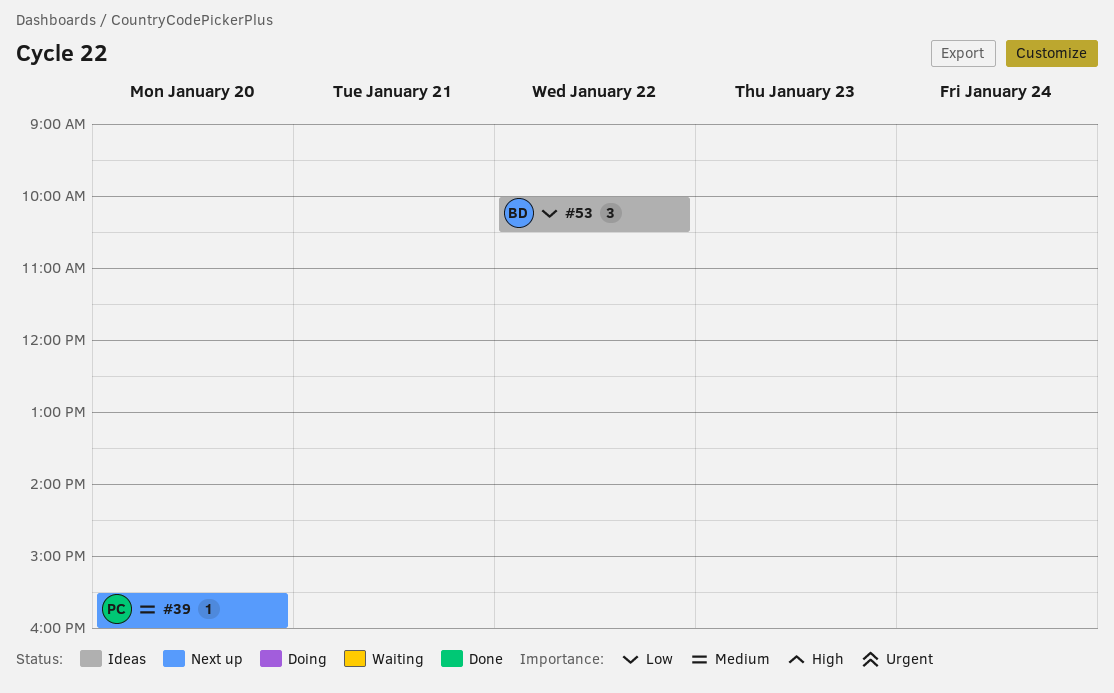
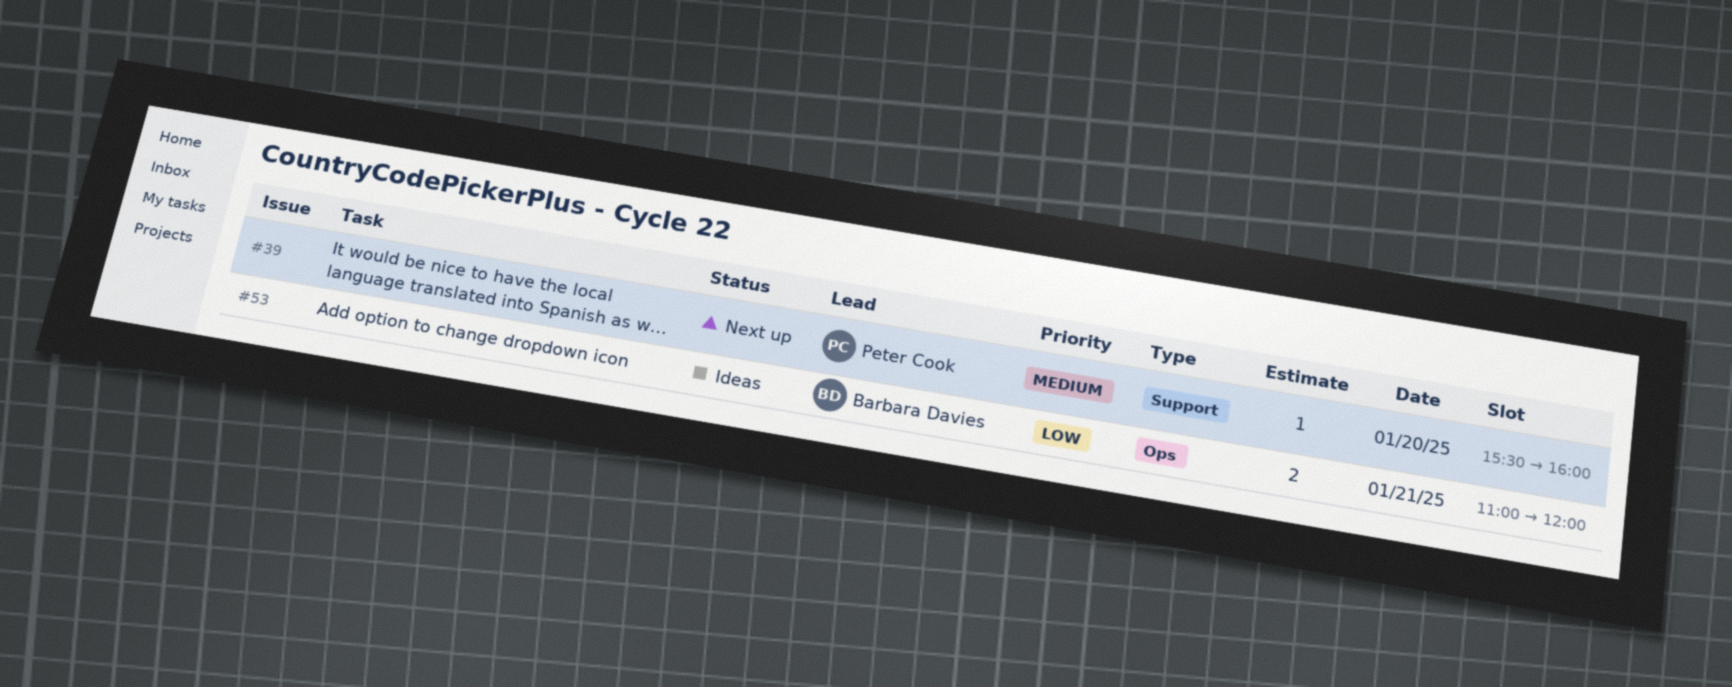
#53, estimate: 3 -> 2
#53, day: Jan 22 -> Jan 21
#53, begins: 10:00 -> 11:00
#53, ends: 10:30 -> 12:00

